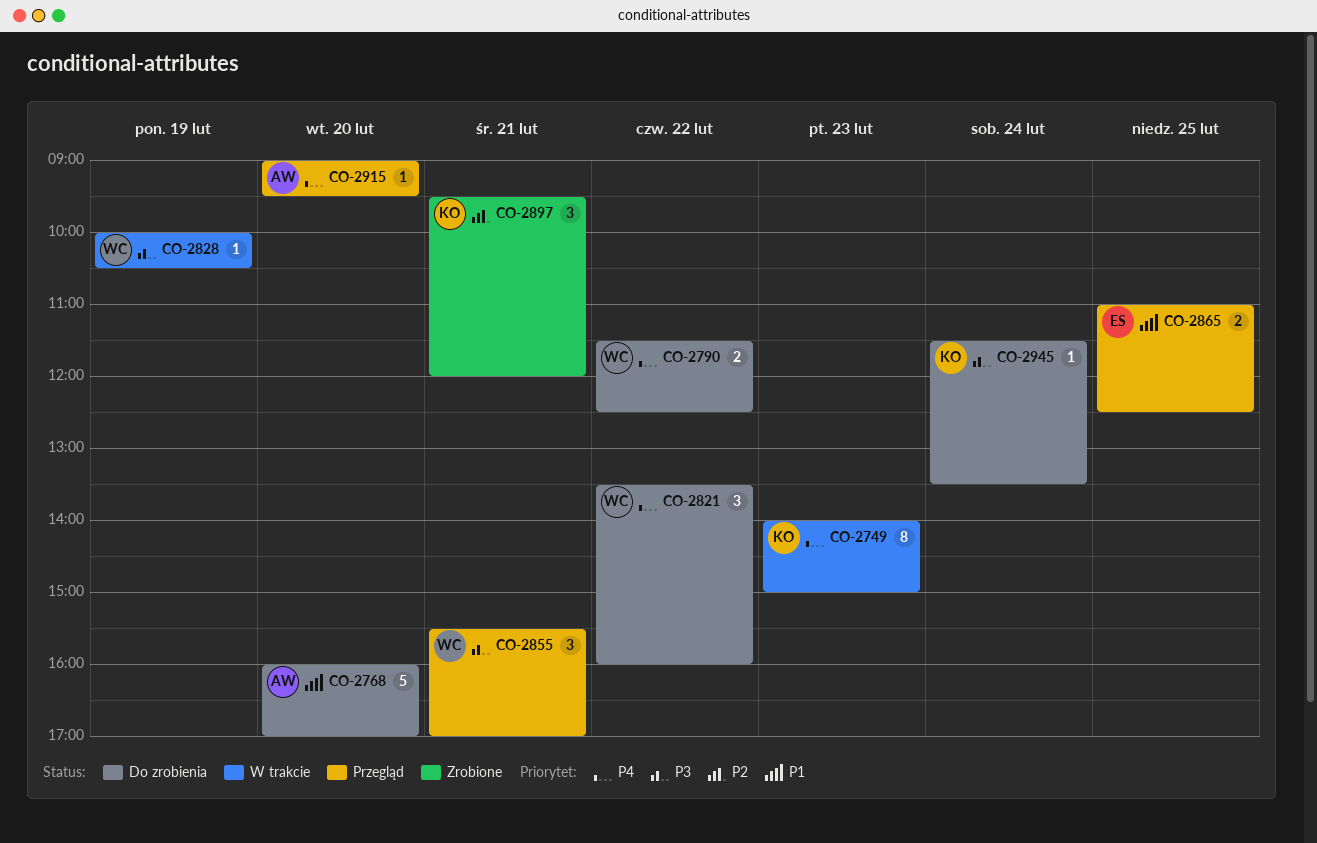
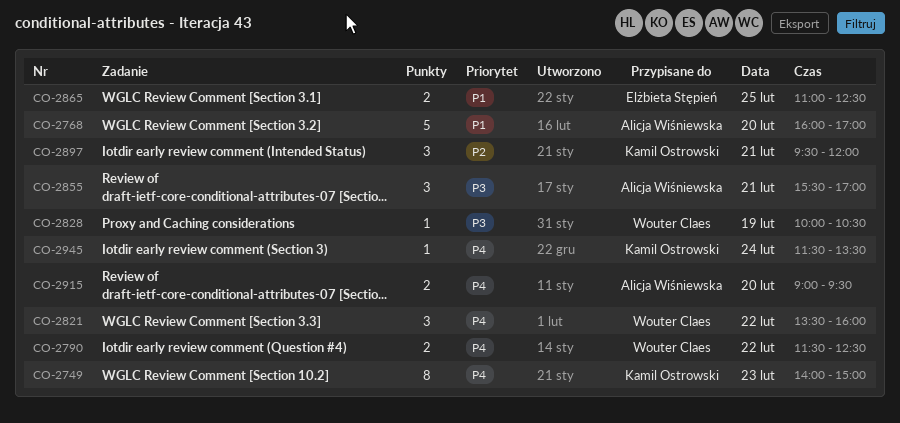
CO-2855, owner: Wouter Claes -> Alicja Wiśniewska
CO-2915, estimate: 1 -> 2
CO-2945, priority: P3 -> P4

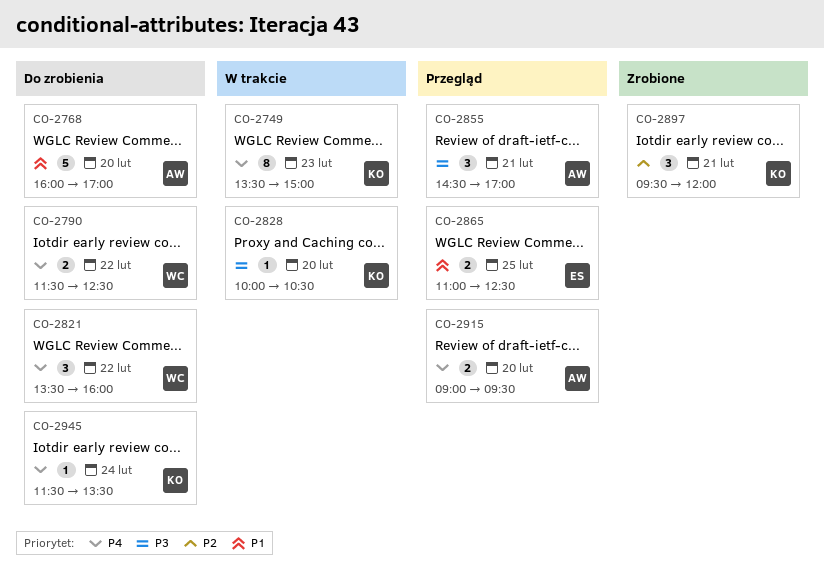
CO-2749, begins: 14:00 -> 13:30
CO-2828, owner: Wouter Claes -> Kamil Ostrowski
CO-2828, day: Feb 19 -> Feb 20
CO-2855, begins: 15:30 -> 14:30

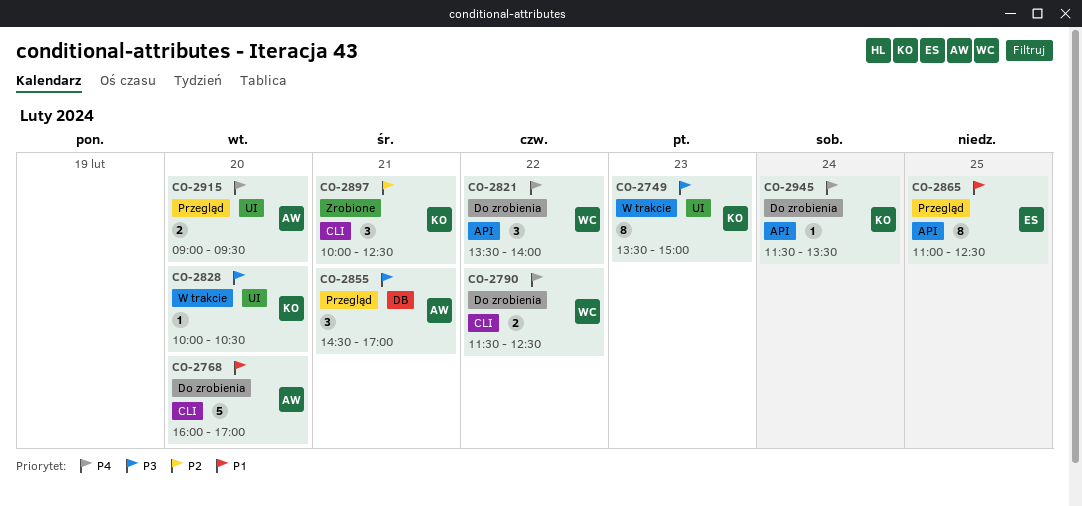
CO-2749, priority: P4 -> P3
CO-2821, ends: 16:00 -> 14:00
CO-2865, estimate: 2 -> 8
CO-2897, begins: 09:30 -> 10:00
CO-2897, ends: 12:00 -> 12:30

